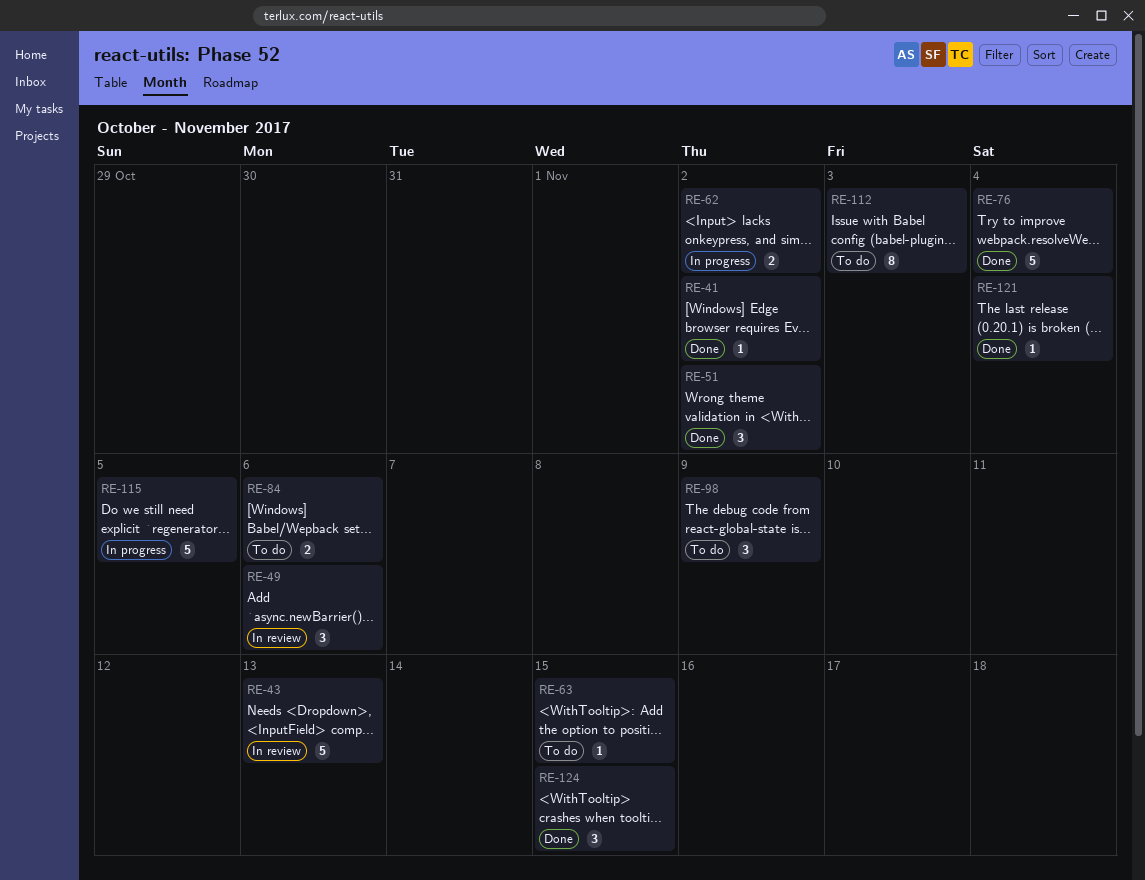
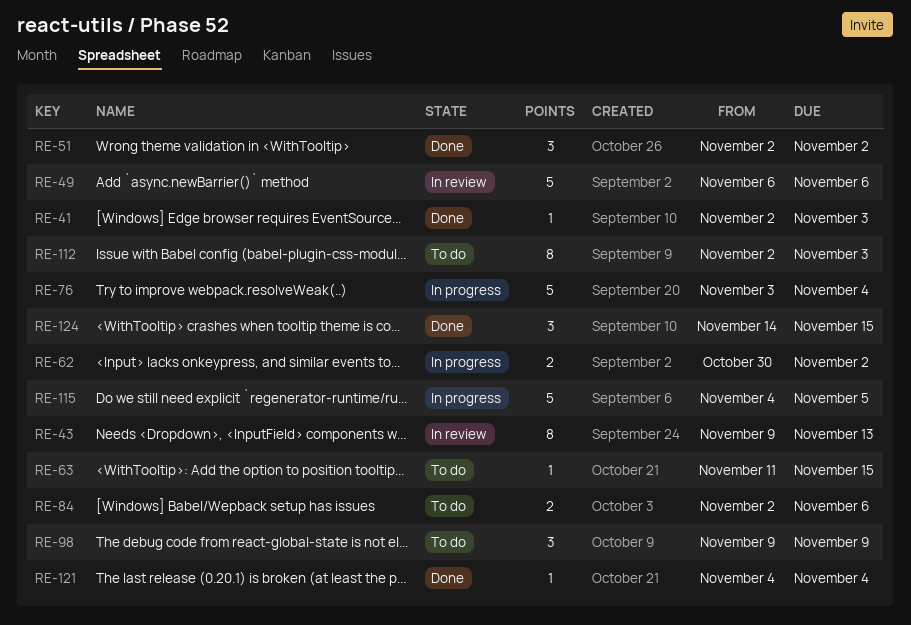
RE-41, due: Nov 2 -> Nov 3
RE-43, estimate: 5 -> 8
RE-49, estimate: 3 -> 5
RE-76, status: Done -> In progress

